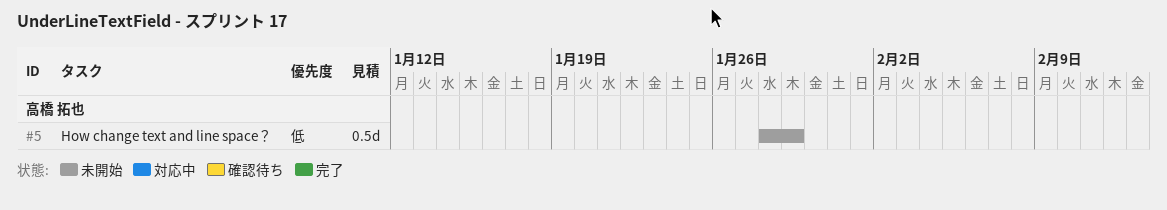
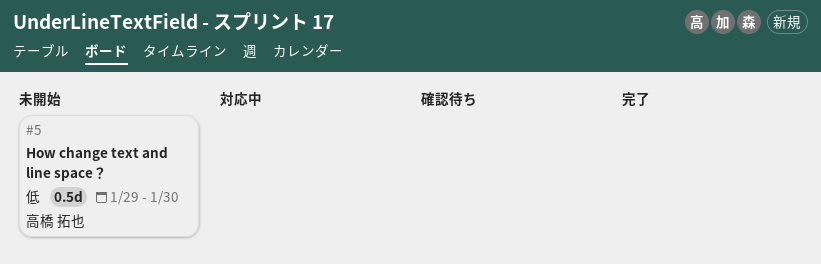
#5, start: Jan 28 -> Jan 29
#5, due: Jan 29 -> Jan 30

